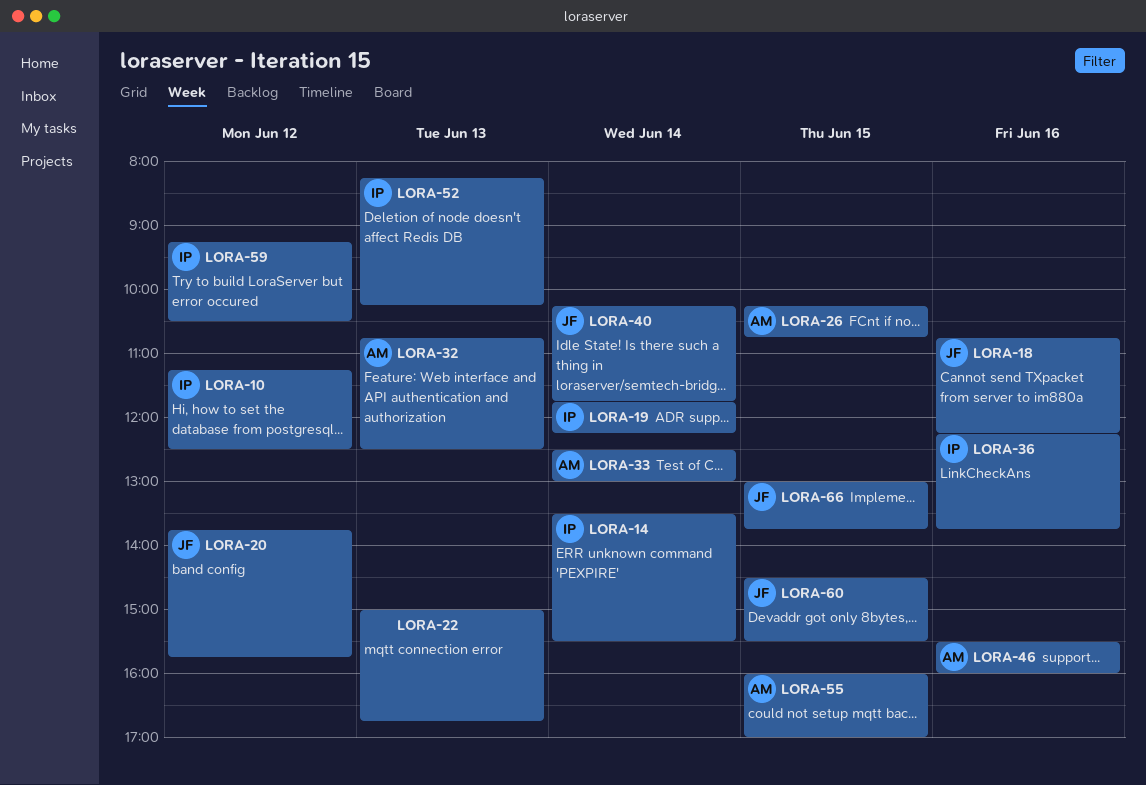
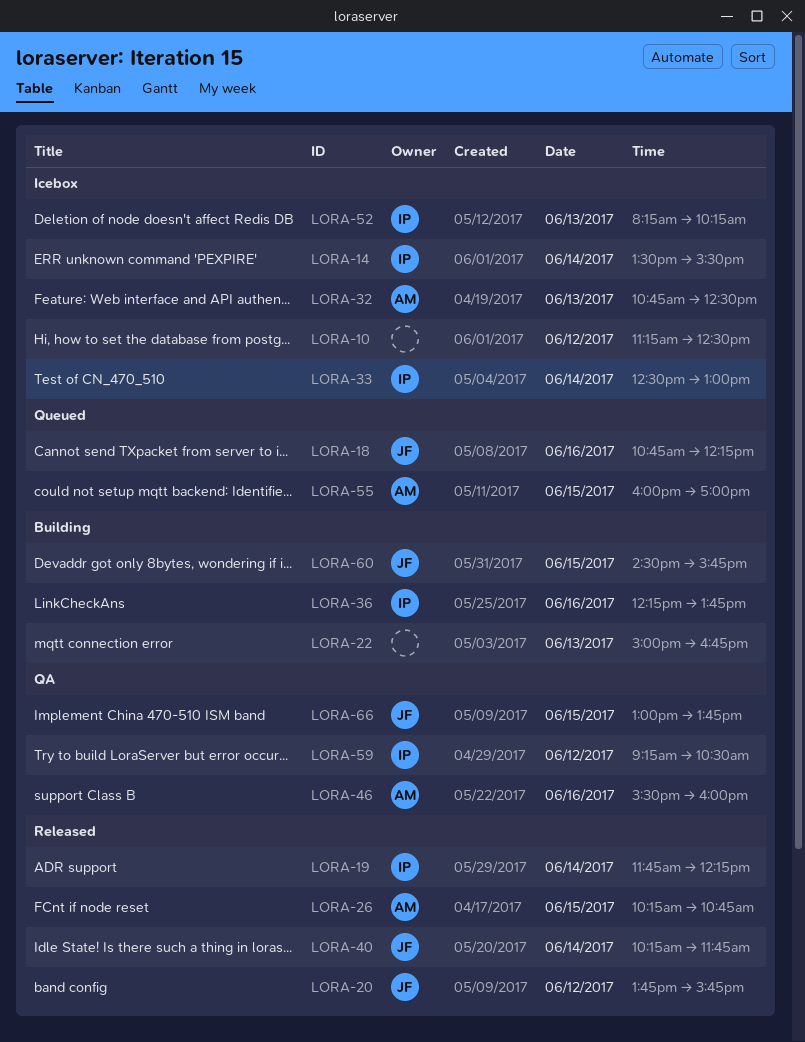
LORA-10, owner: IP -> none
LORA-33, owner: AM -> IP
LORA-60, ends: 15:30 -> 15:45

